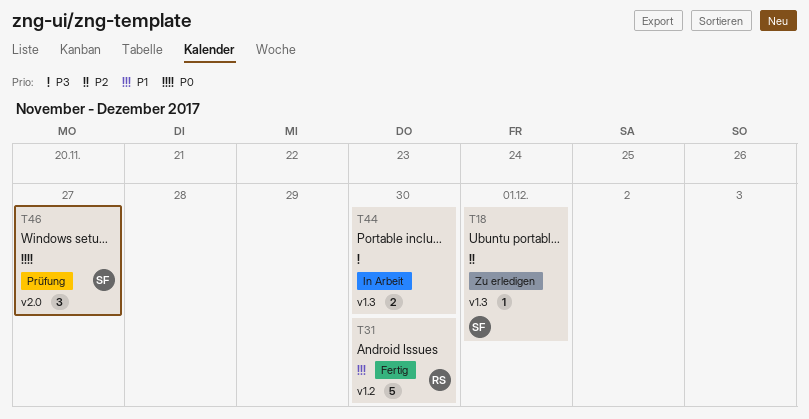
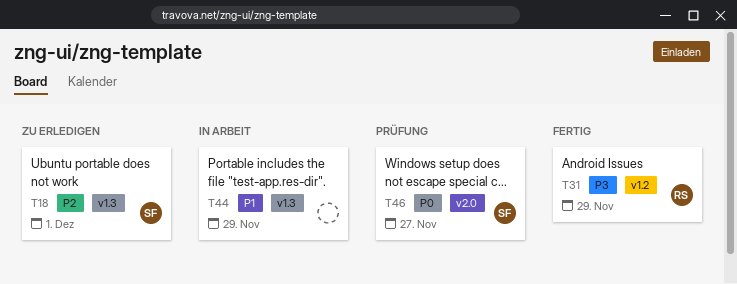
T31, priority: P1 -> P3
T31, due: Nov 30 -> Nov 29
T44, priority: P3 -> P1
T44, due: Nov 30 -> Nov 29

